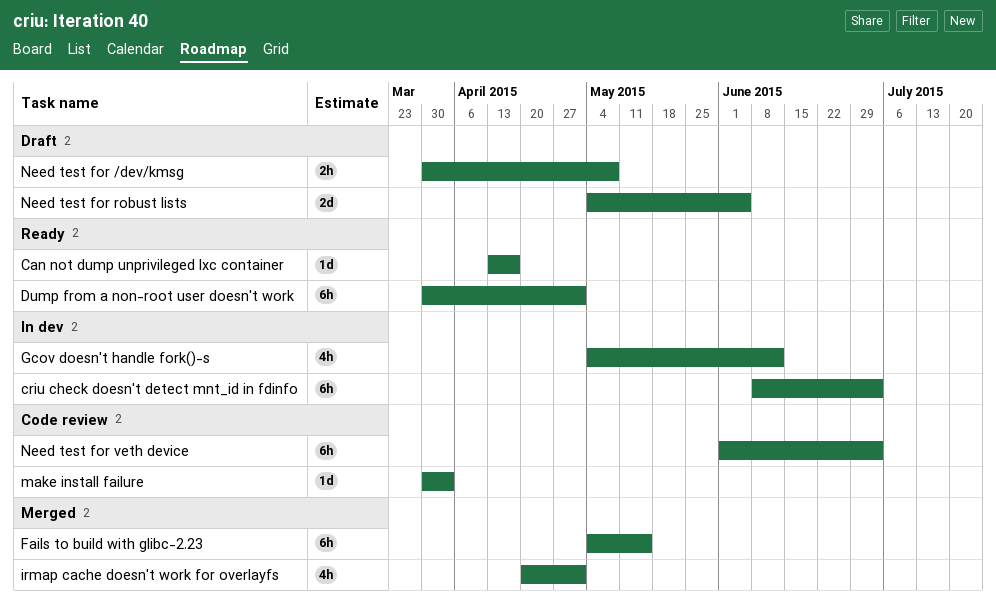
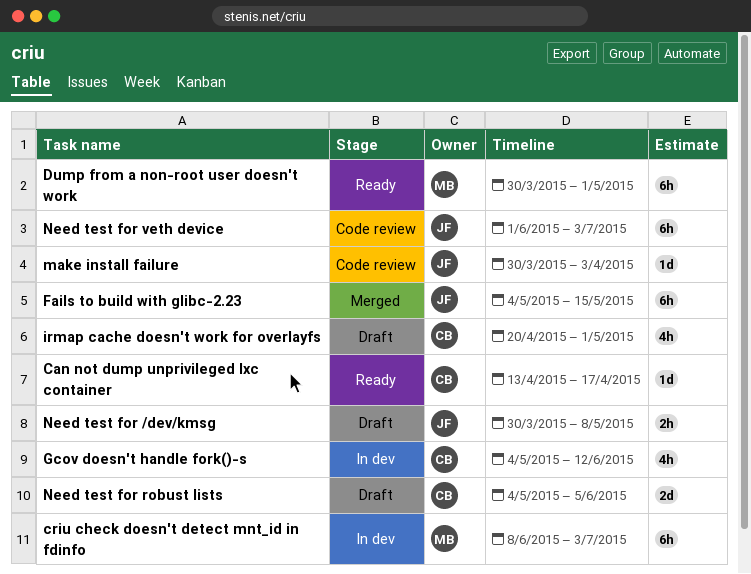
irmap cache doesn't work for overlayfs, status: Merged -> Draft

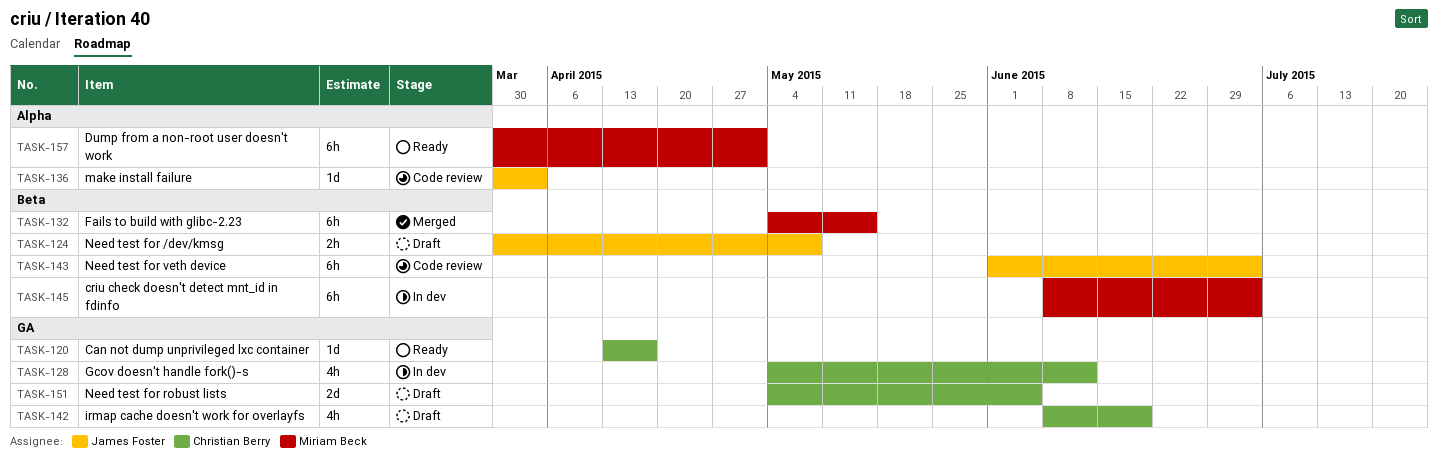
Fails to build with glibc-2.23, owner: James Foster -> Miriam Beck
irmap cache doesn't work for overlayfs, start: Apr 20 -> Jun 8
irmap cache doesn't work for overlayfs, due: May 1 -> Jun 19

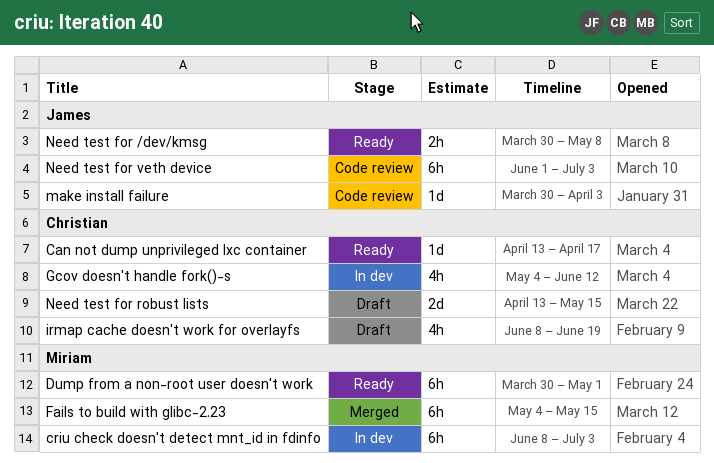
Need test for /dev/kmsg, status: Draft -> Ready
Need test for robust lists, start: May 4 -> Apr 13
Need test for robust lists, due: Jun 5 -> May 15

